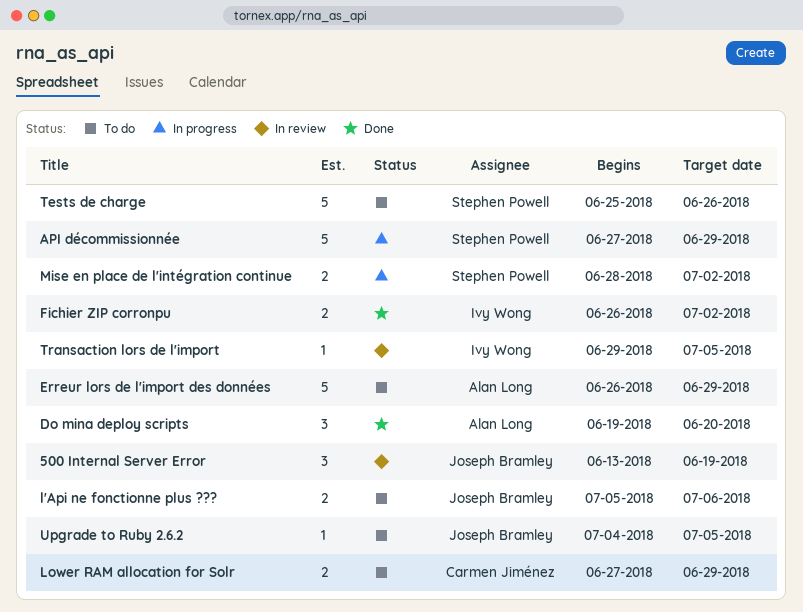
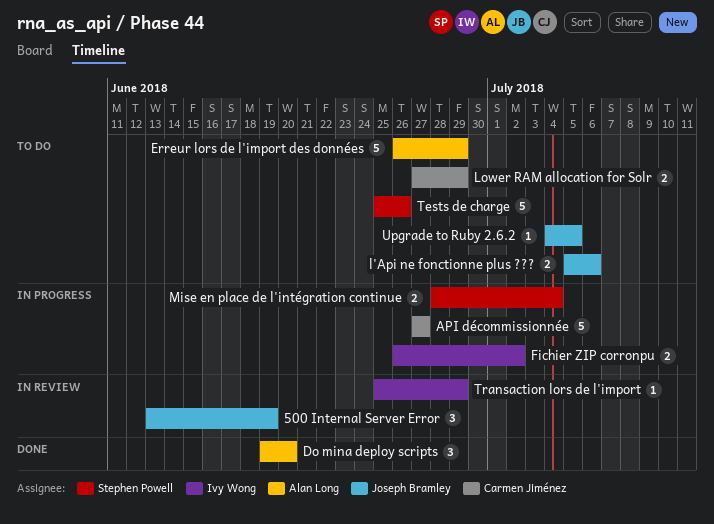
API décommissionnée, owner: Stephen Powell -> Carmen Jiménez
API décommissionnée, due: Jun 29 -> Jun 27
Fichier ZIP corronpu, status: Done -> In progress
Mise en place de l'intégration continue, due: Jul 2 -> Jul 4
Transaction lors de l'import, start: Jun 29 -> Jun 25
Transaction lors de l'import, due: Jul 5 -> Jun 29

